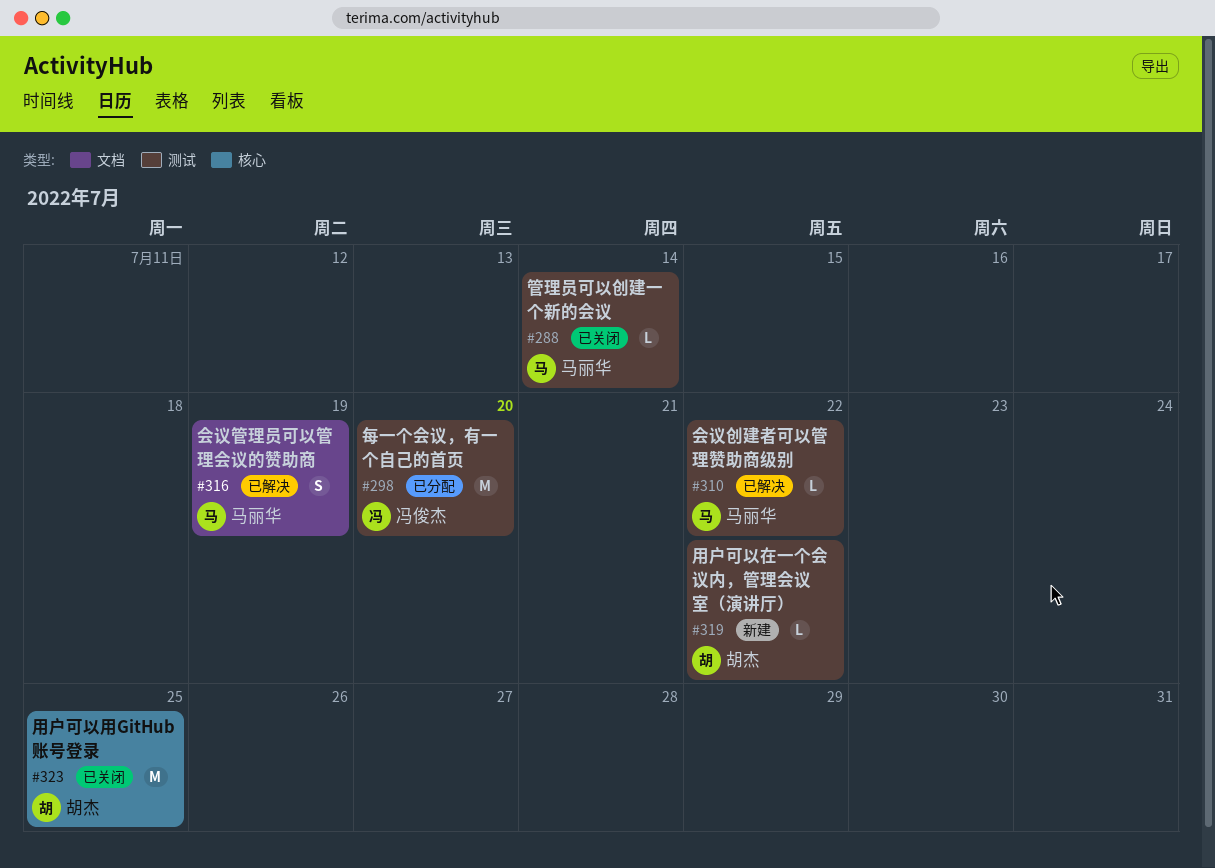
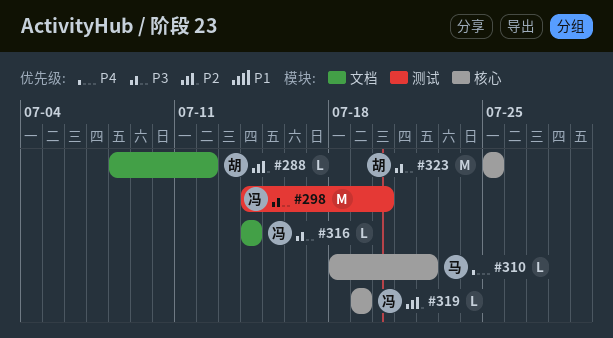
#288, owner: 马丽华 -> 胡杰
#288, label: 测试 -> 文档
#288, due: Jul 14 -> Jul 12
#310, label: 测试 -> 核心
#316, owner: 马丽华 -> 冯俊杰
#316, estimate: S -> L
#316, due: Jul 19 -> Jul 14
#319, owner: 胡杰 -> 冯俊杰
#319, label: 测试 -> 核心
#319, due: Jul 22 -> Jul 19

